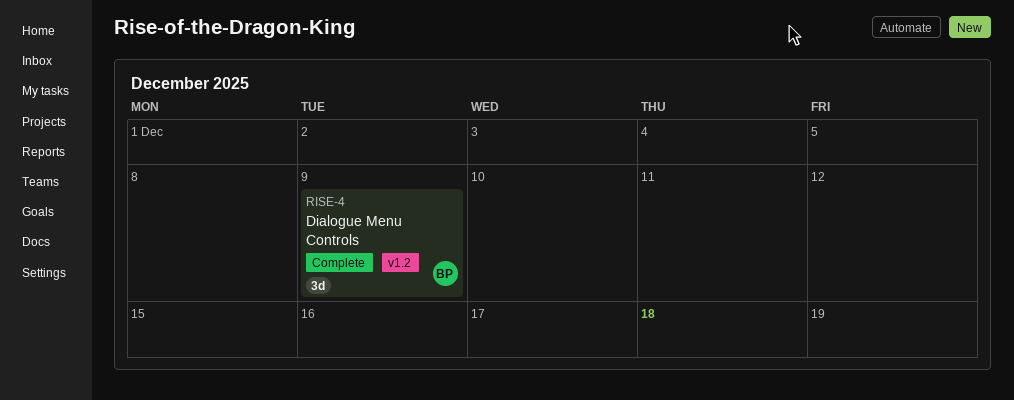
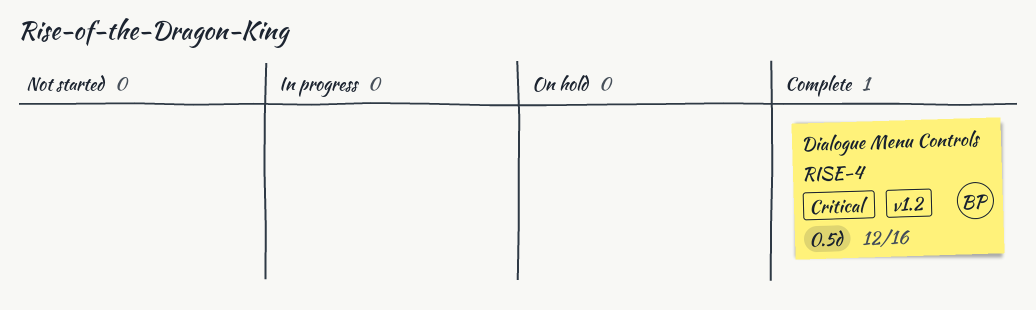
RISE-4, estimate: 3d -> 0.5d
RISE-4, due: Dec 9 -> Dec 16

